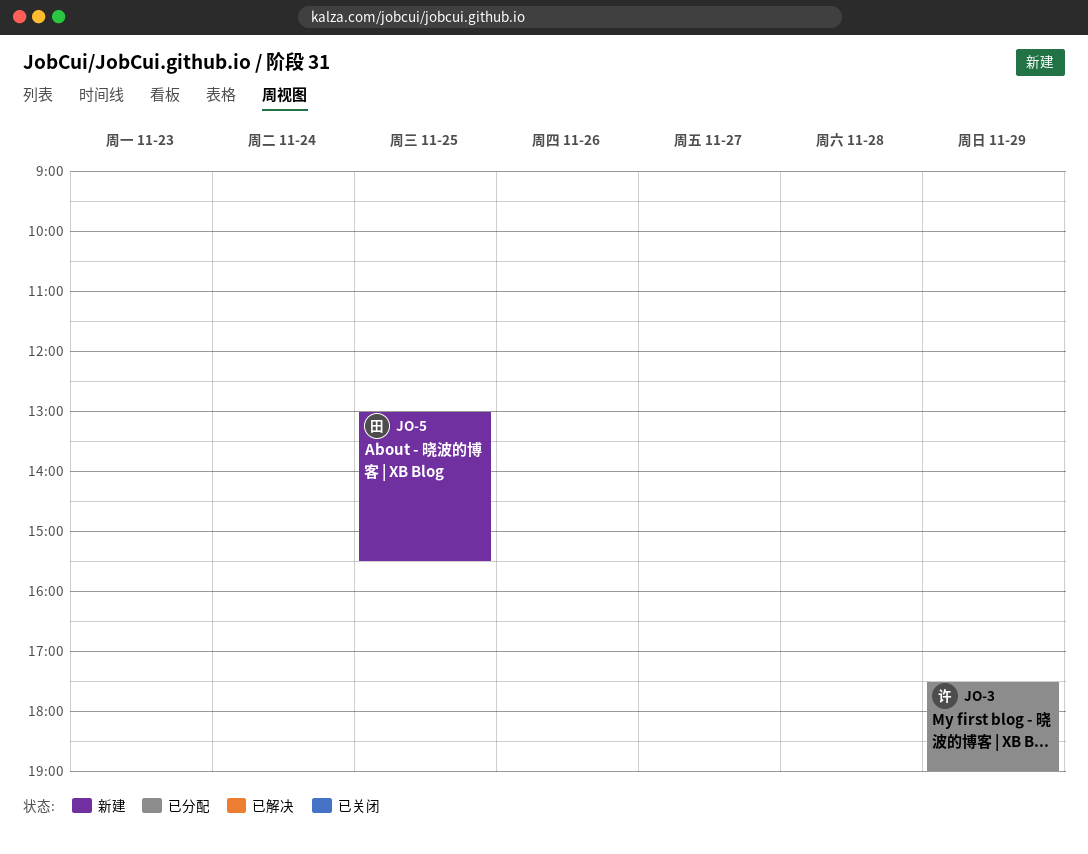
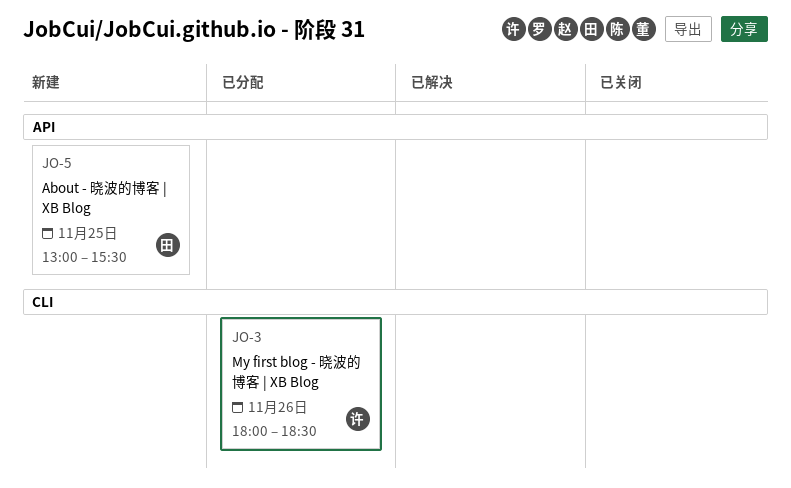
JO-3, day: Nov 29 -> Nov 26
JO-3, begins: 17:30 -> 18:00
JO-3, ends: 19:00 -> 18:30

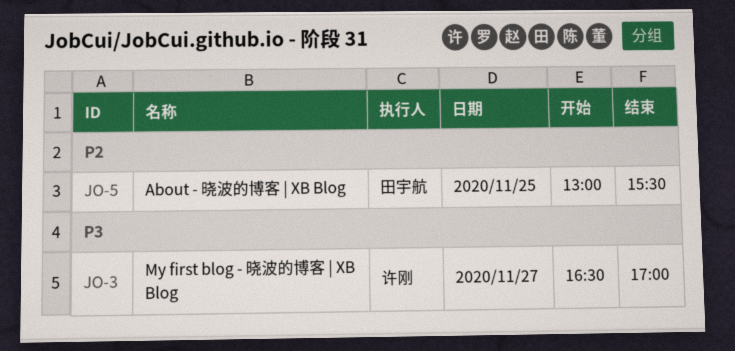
JO-3, day: Nov 26 -> Nov 27
JO-3, begins: 18:00 -> 16:30
JO-3, ends: 18:30 -> 17:00

